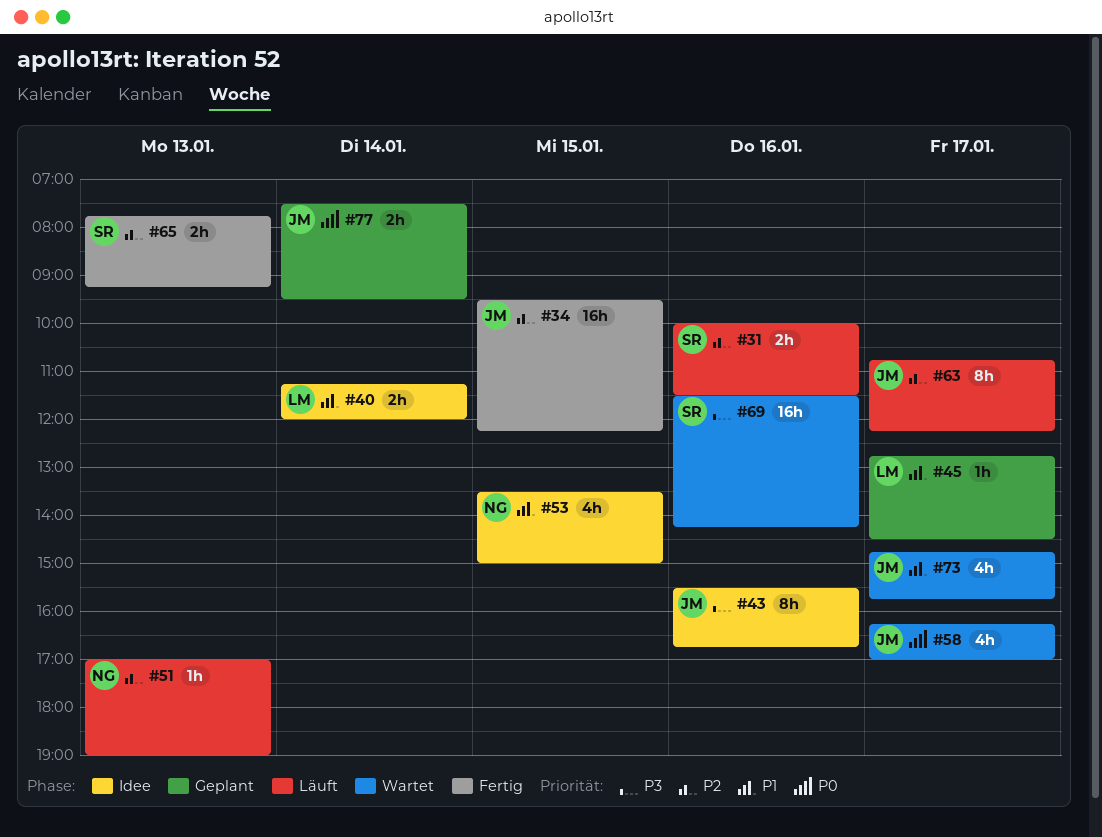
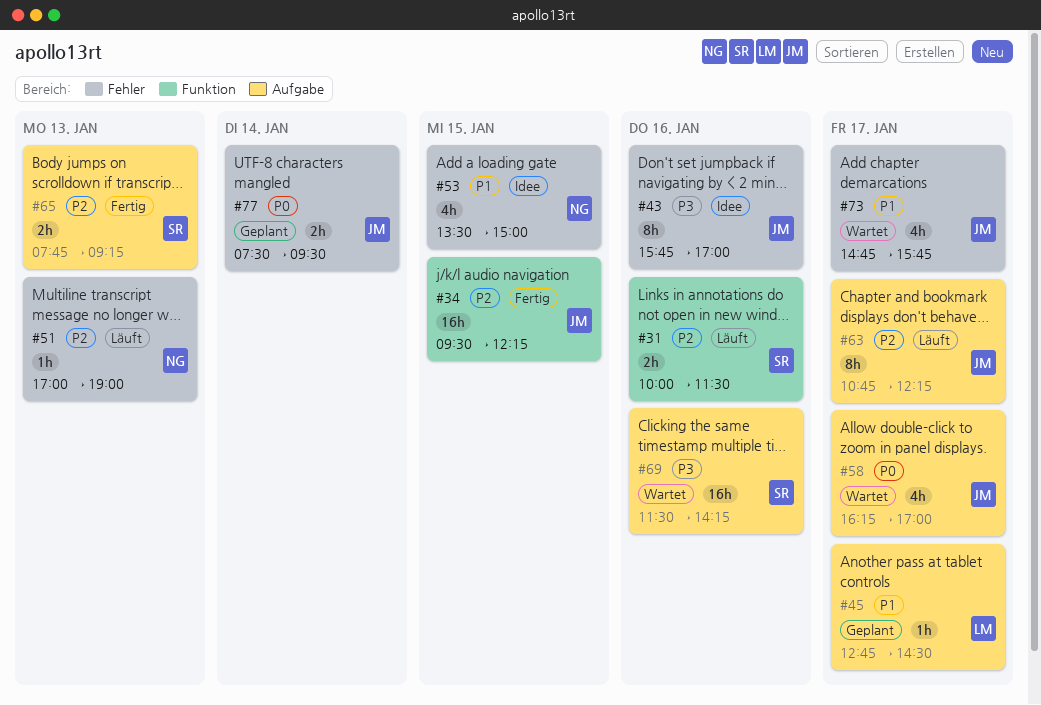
#40: present -> none
#43, begins: 15:30 -> 15:45
#43, ends: 16:45 -> 17:00

